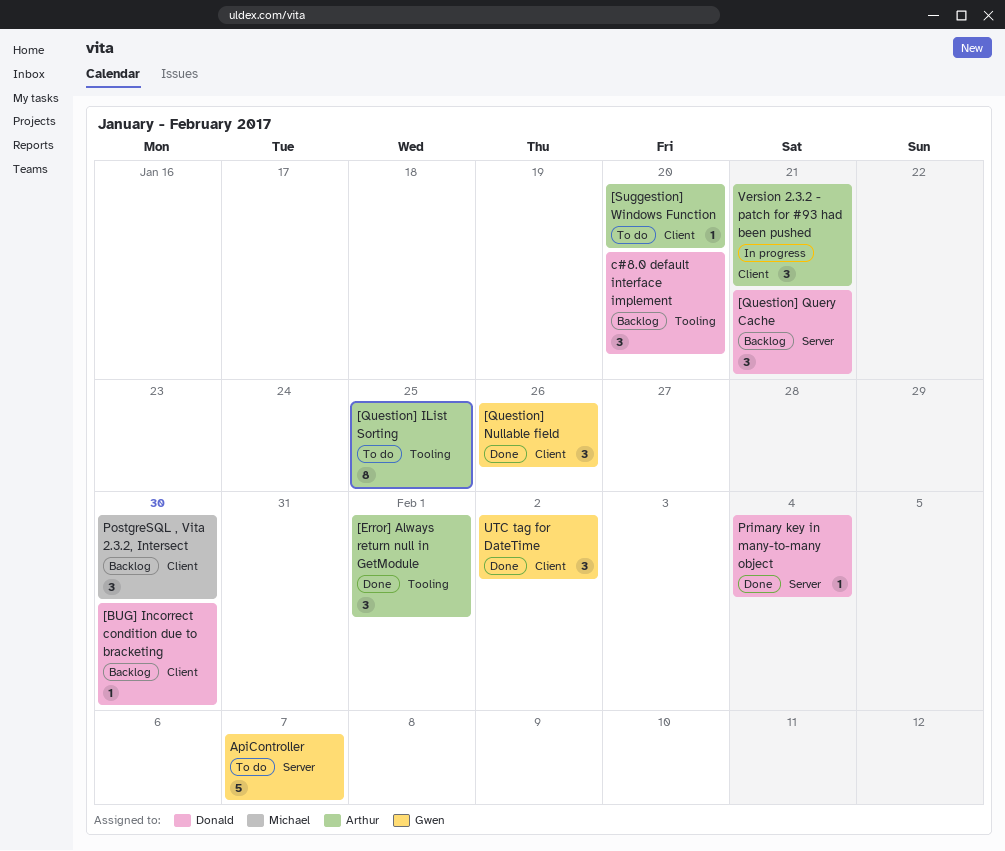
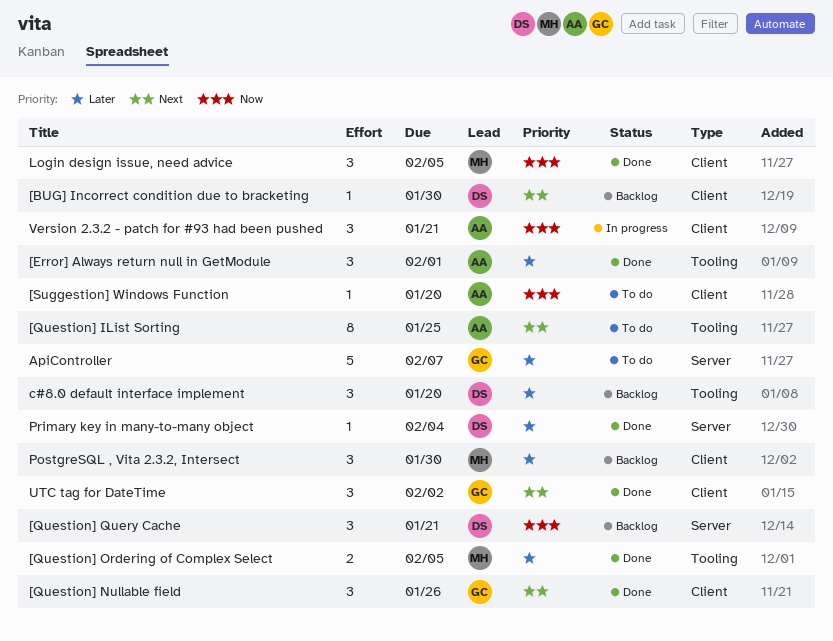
[Question] Ordering of Complex Select: none -> present
Login design issue, need advice: none -> present

